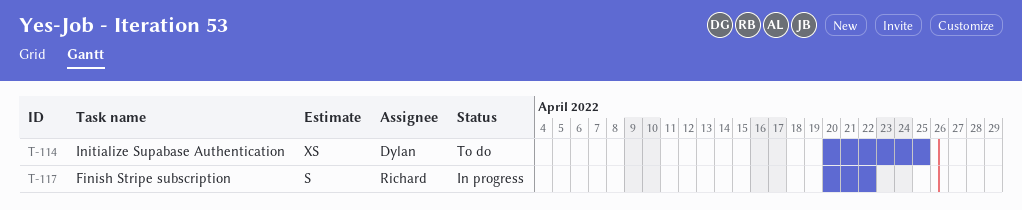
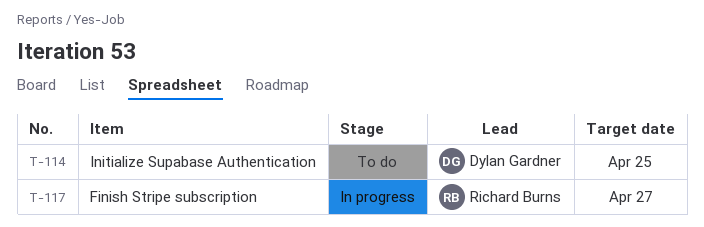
T-117, due: Apr 22 -> Apr 27

